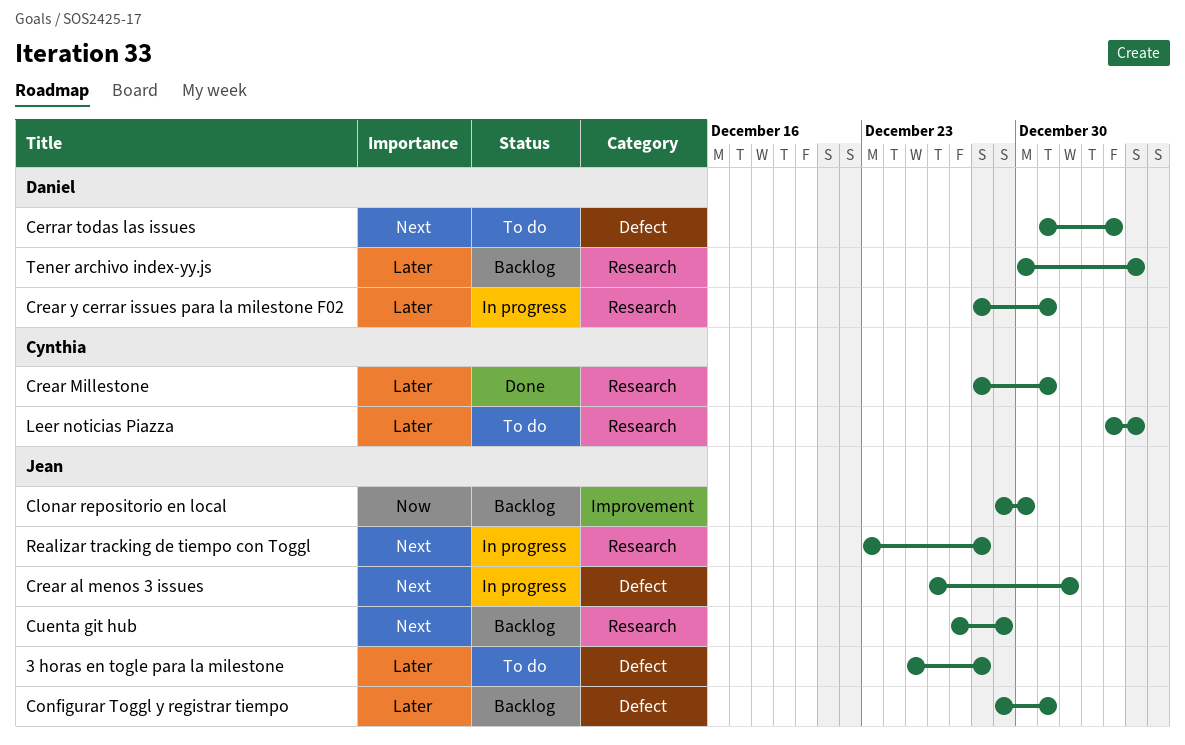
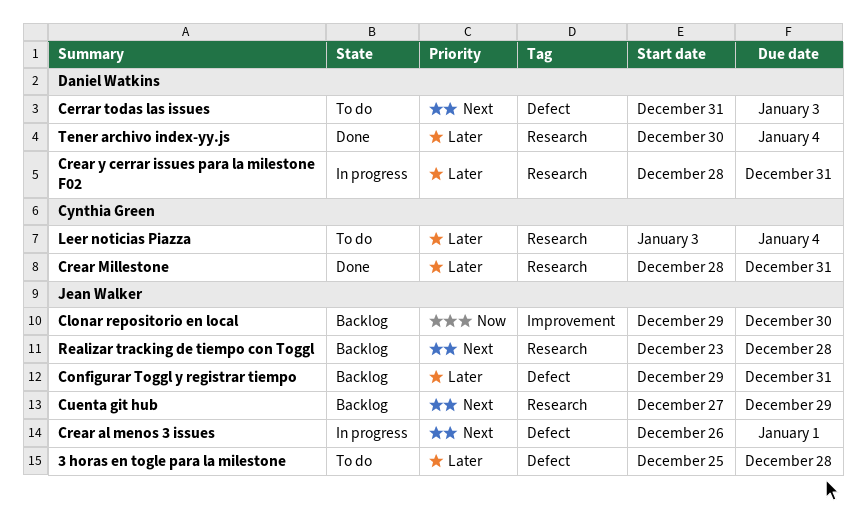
Realizar tracking de tiempo con Toggl, status: In progress -> Backlog
Tener archivo index-yy.js, status: Backlog -> Done

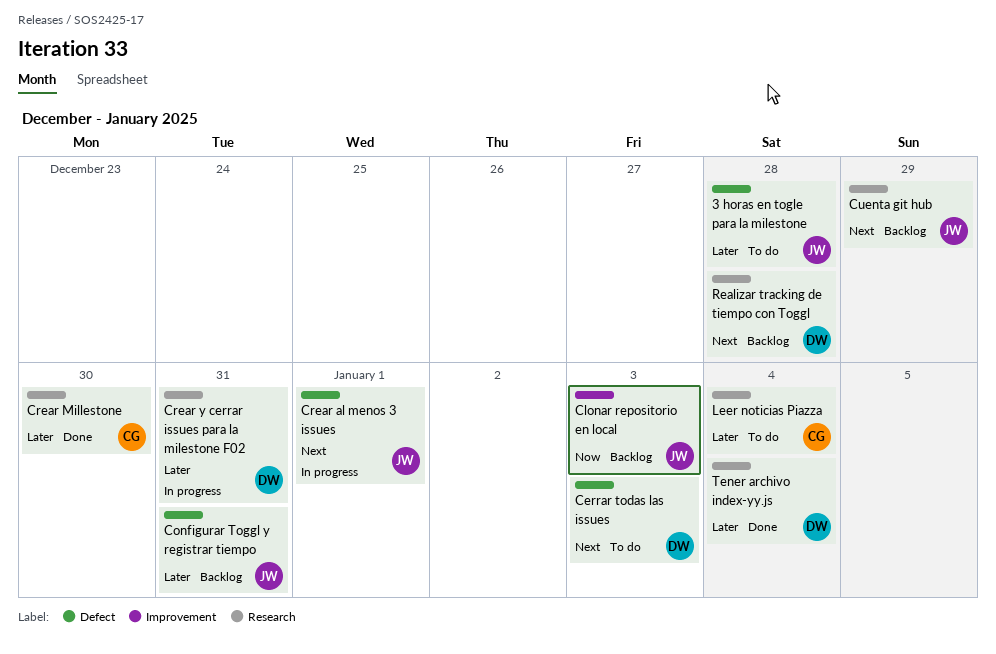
Clonar repositorio en local, due: Dec 30 -> Jan 3
Crear Millestone, due: Dec 31 -> Dec 30
Realizar tracking de tiempo con Toggl, owner: Jean Walker -> Daniel Watkins

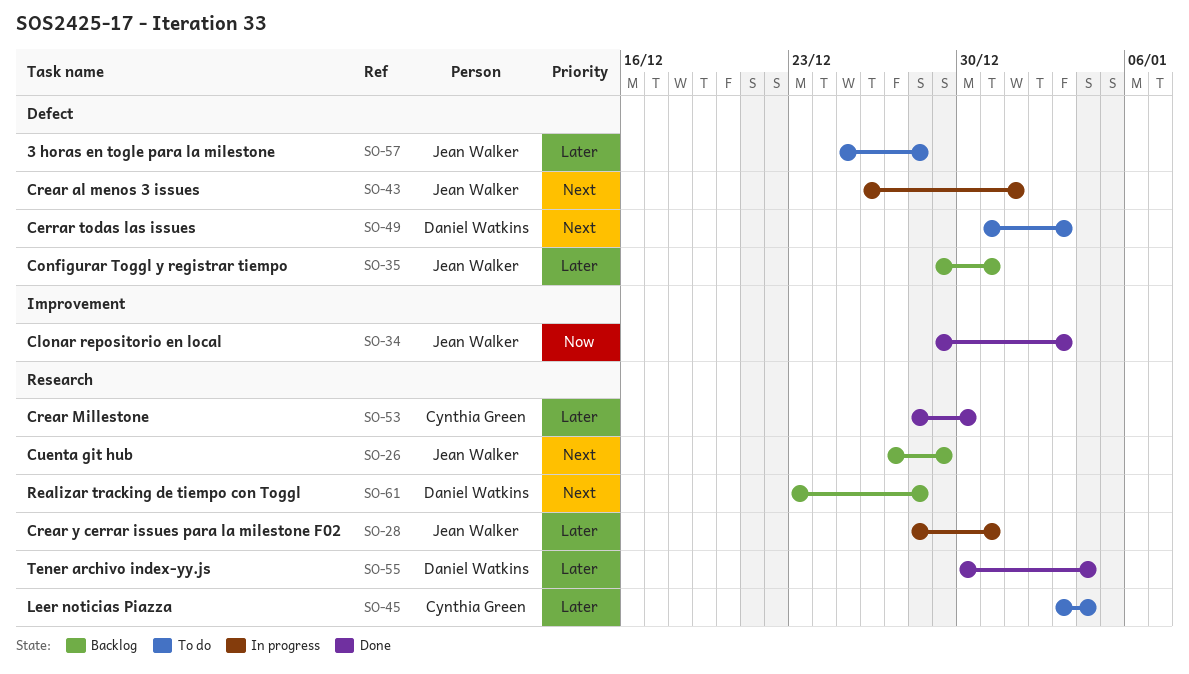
Clonar repositorio en local, status: Backlog -> Done
Crear y cerrar issues para la milestone F02, owner: Daniel Watkins -> Jean Walker

